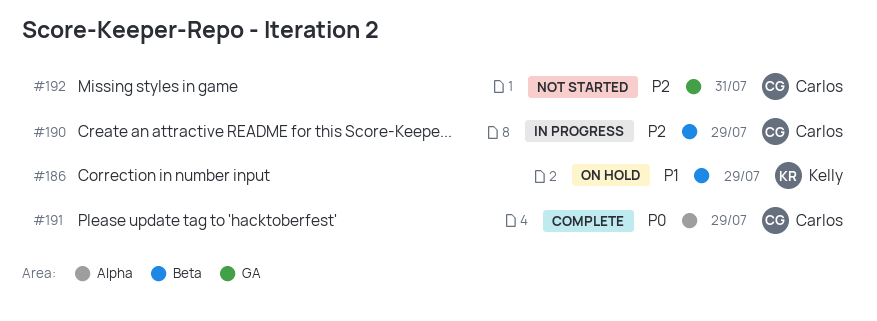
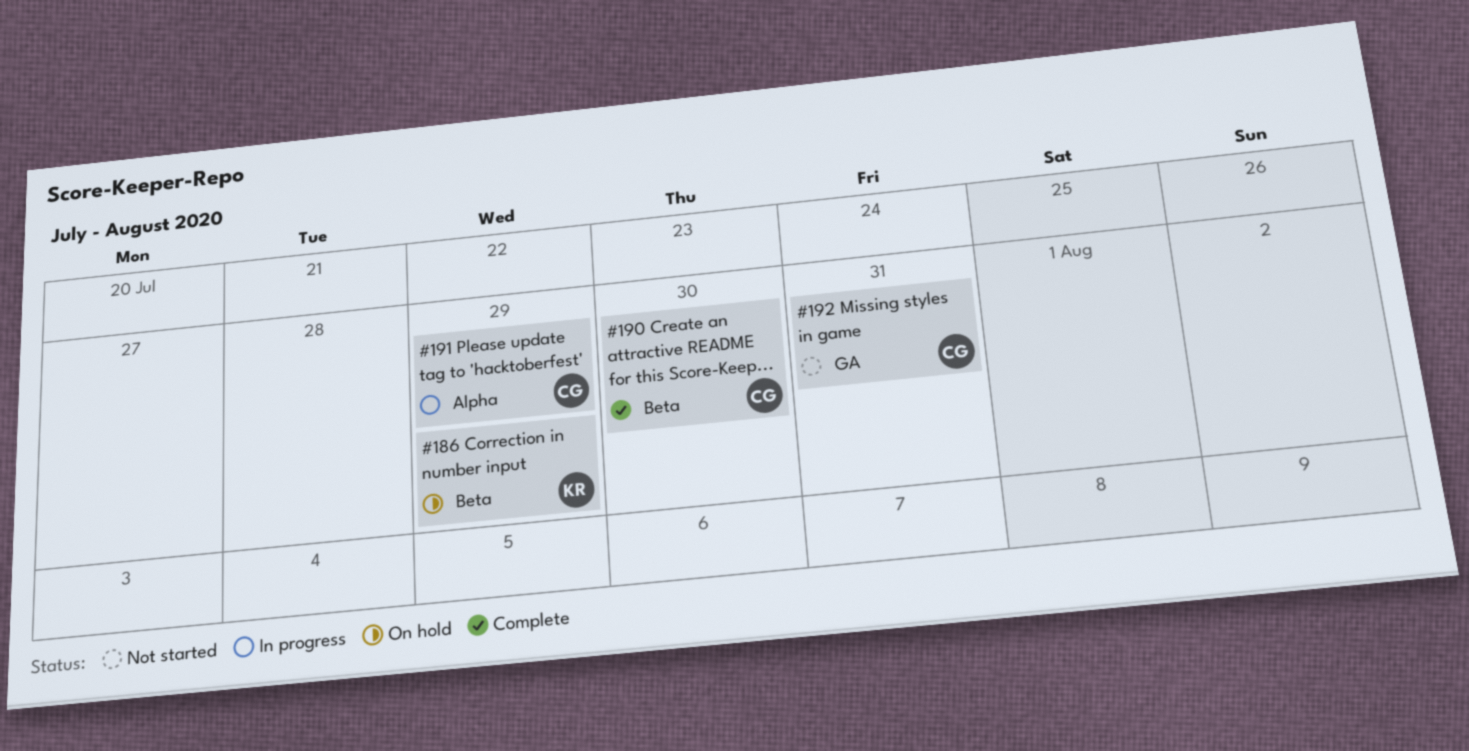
#190, status: In progress -> Complete
#190, due: Jul 29 -> Jul 30
#191, status: Complete -> In progress

